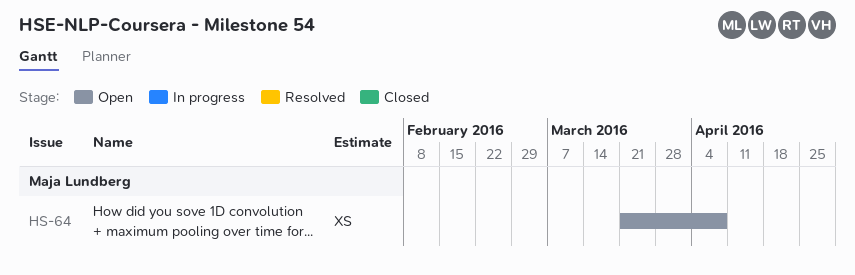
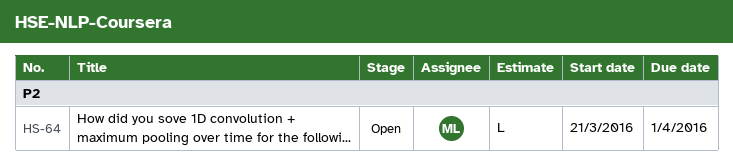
HS-64, estimate: XS -> L
HS-64, due: Apr 8 -> Apr 1

